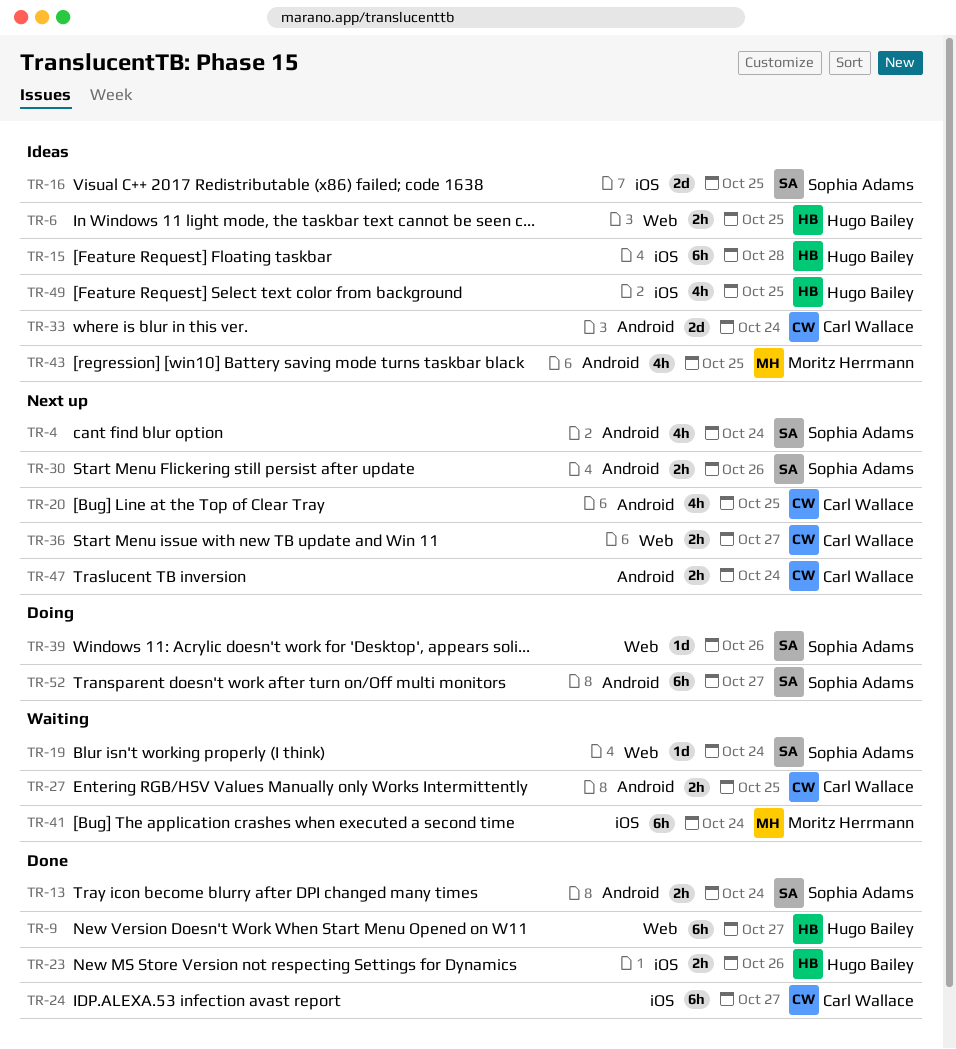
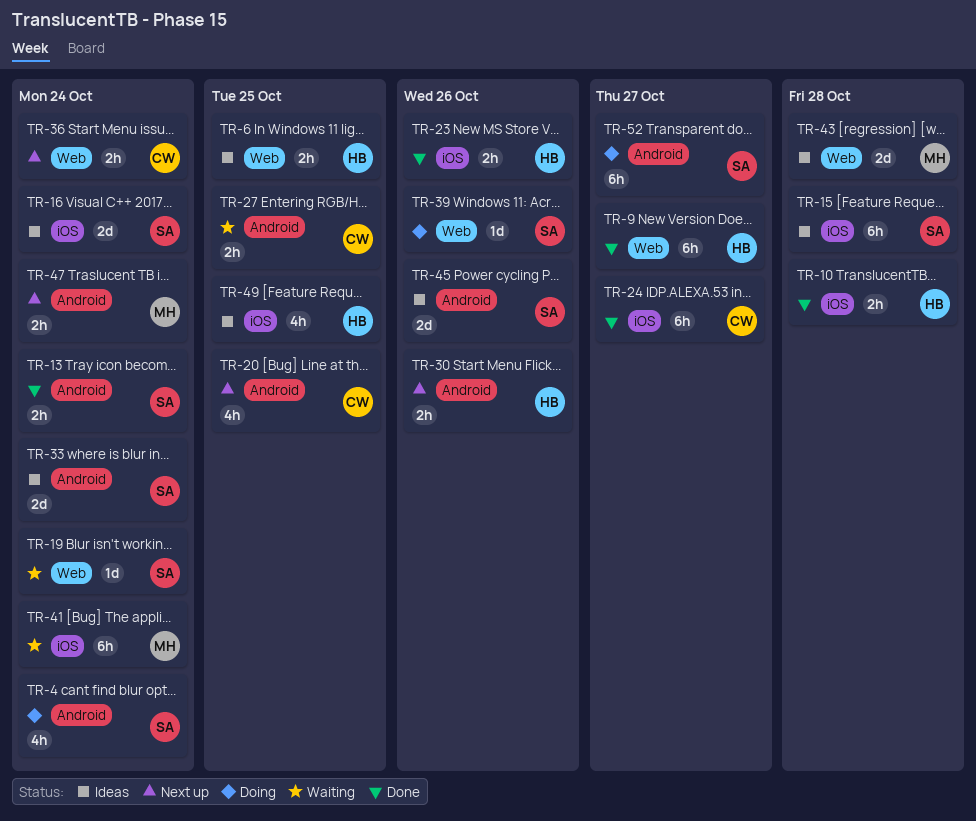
TR-4, status: Next up -> Doing
TR-10: none -> present
TR-15, owner: Hugo Bailey -> Sophia Adams
TR-16, due: Oct 25 -> Oct 24
TR-30, owner: Sophia Adams -> Hugo Bailey
TR-33, owner: Carl Wallace -> Sophia Adams
TR-36, due: Oct 27 -> Oct 24
TR-43, label: Android -> Web
TR-43, estimate: 4h -> 2d
TR-43, due: Oct 25 -> Oct 28
TR-45: none -> present
TR-47, owner: Carl Wallace -> Moritz Herrmann

